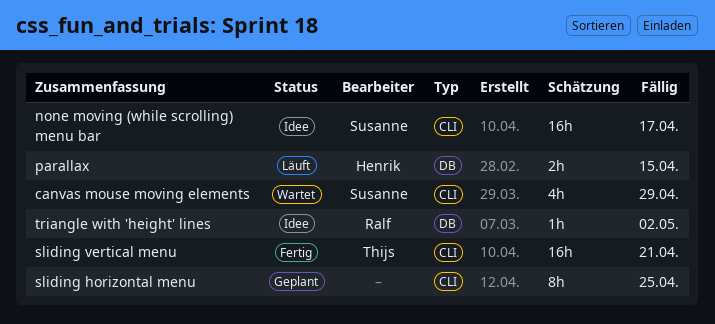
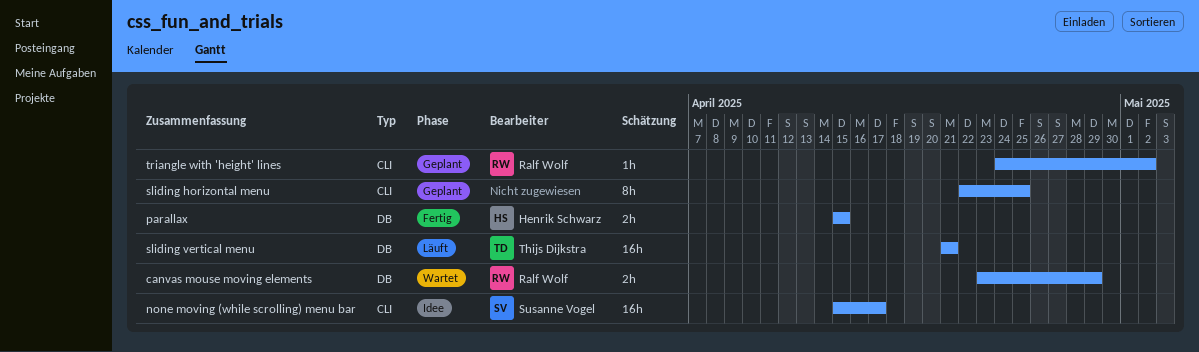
canvas mouse moving elements, owner: Susanne Vogel -> Ralf Wolf
canvas mouse moving elements, label: CLI -> DB
canvas mouse moving elements, estimate: 4h -> 2h
parallax, status: Läuft -> Fertig
sliding vertical menu, status: Fertig -> Läuft
sliding vertical menu, label: CLI -> DB
triangle with 'height' lines, status: Idee -> Geplant
triangle with 'height' lines, label: DB -> CLI

